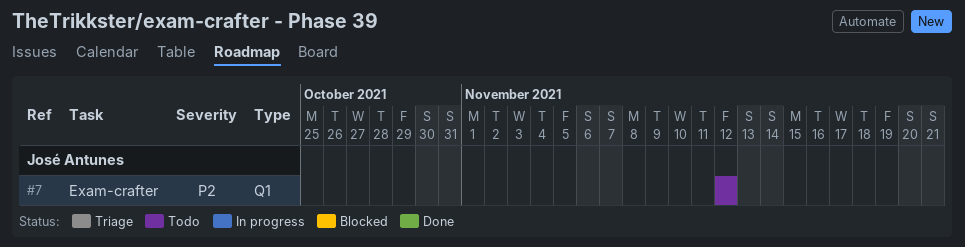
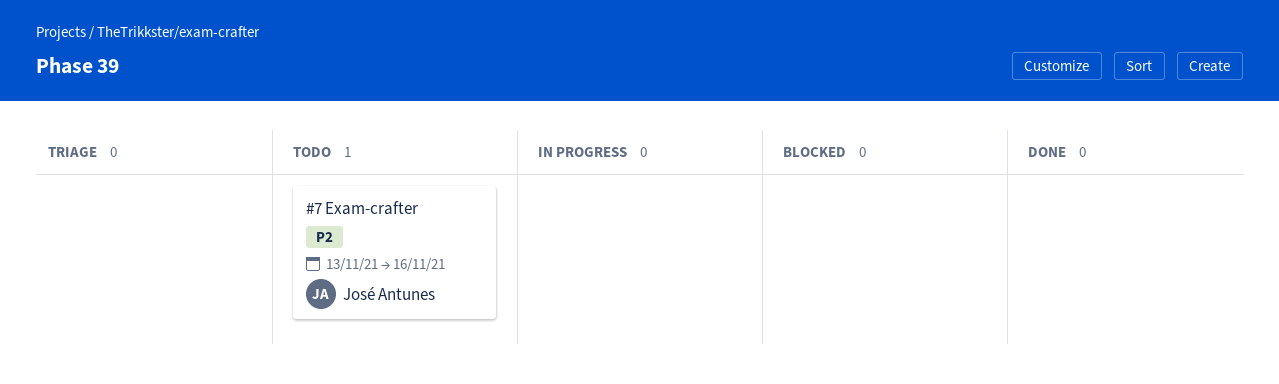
#7, start: Nov 12 -> Nov 13
#7, due: Nov 12 -> Nov 16

